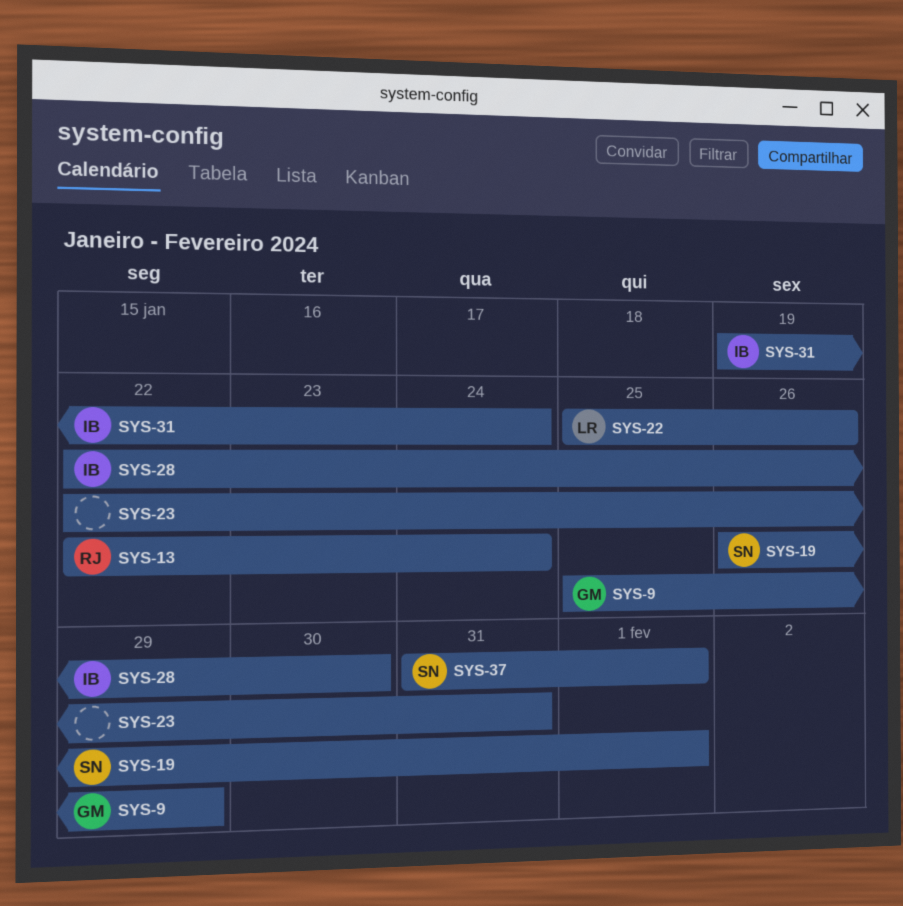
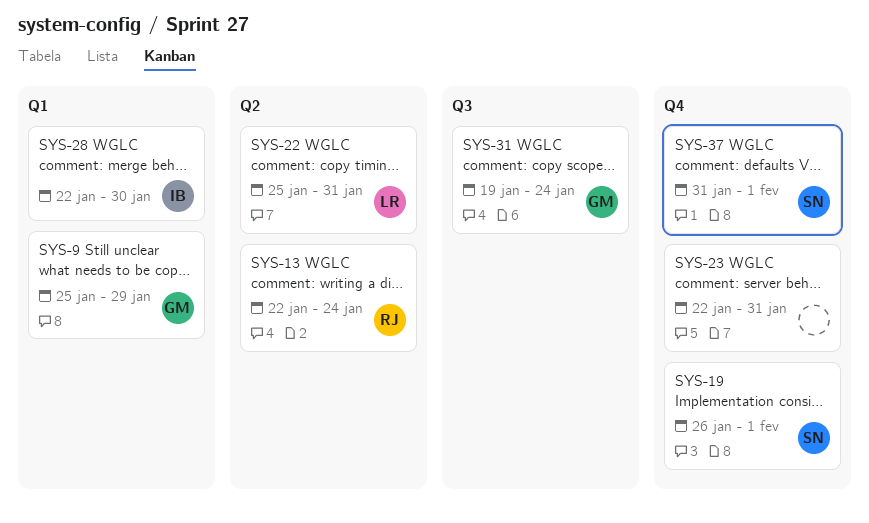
SYS-22, due: Jan 26 -> Jan 31
SYS-31, owner: IB -> GM

